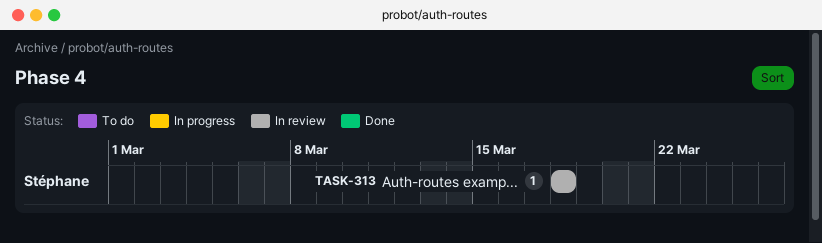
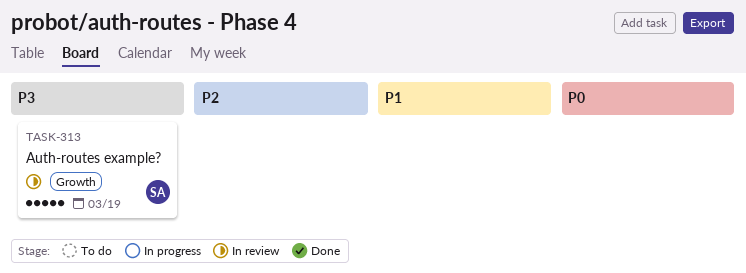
TASK-313, estimate: 1 -> 5
TASK-313, due: Mar 18 -> Mar 19

